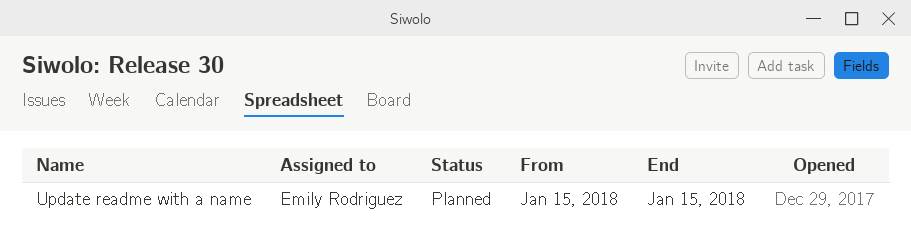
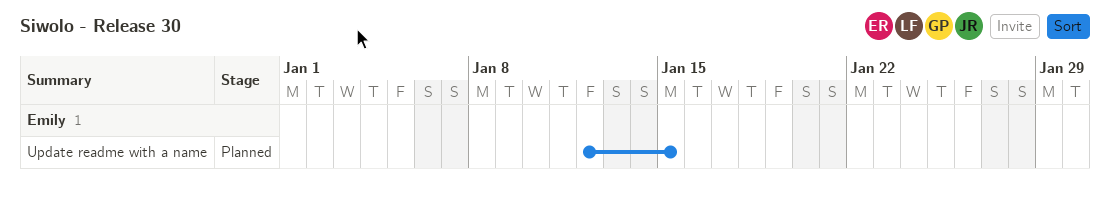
Update readme with a name, start: Jan 15 -> Jan 12

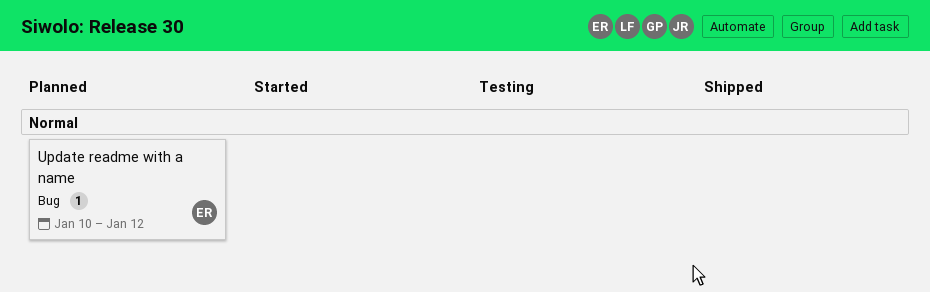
Update readme with a name, start: Jan 12 -> Jan 10
Update readme with a name, due: Jan 15 -> Jan 12

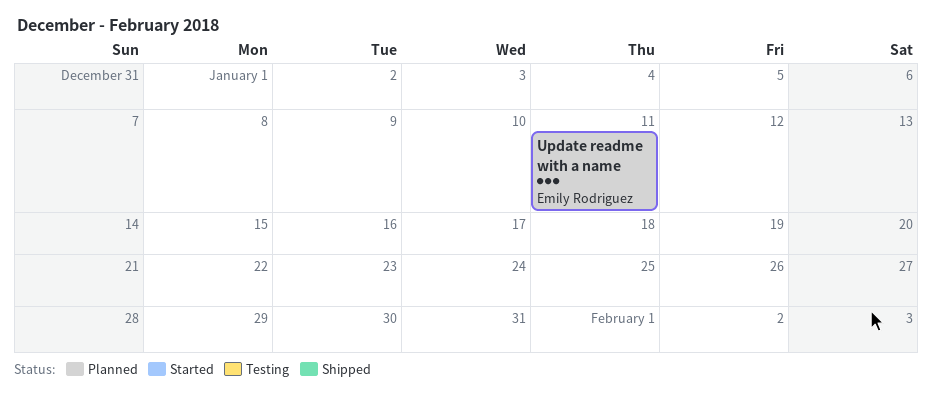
Update readme with a name, estimate: 1 -> 3
Update readme with a name, due: Jan 12 -> Jan 11

